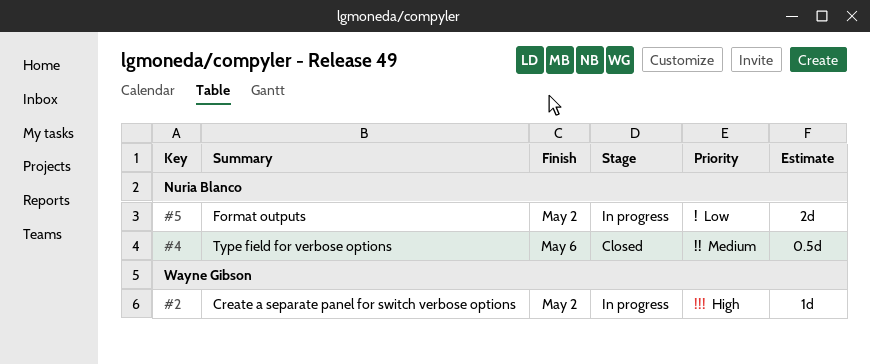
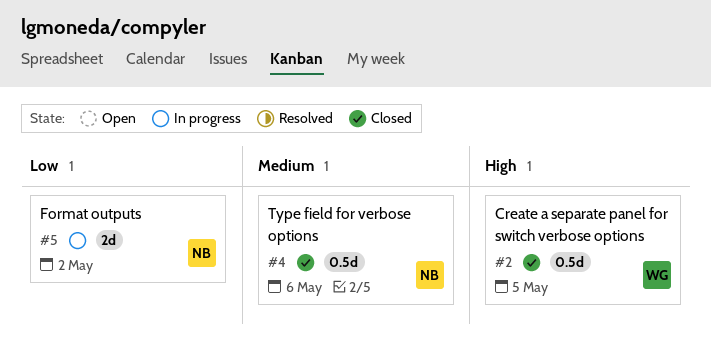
#2, status: In progress -> Closed
#2, estimate: 1d -> 0.5d
#2, due: May 2 -> May 5

